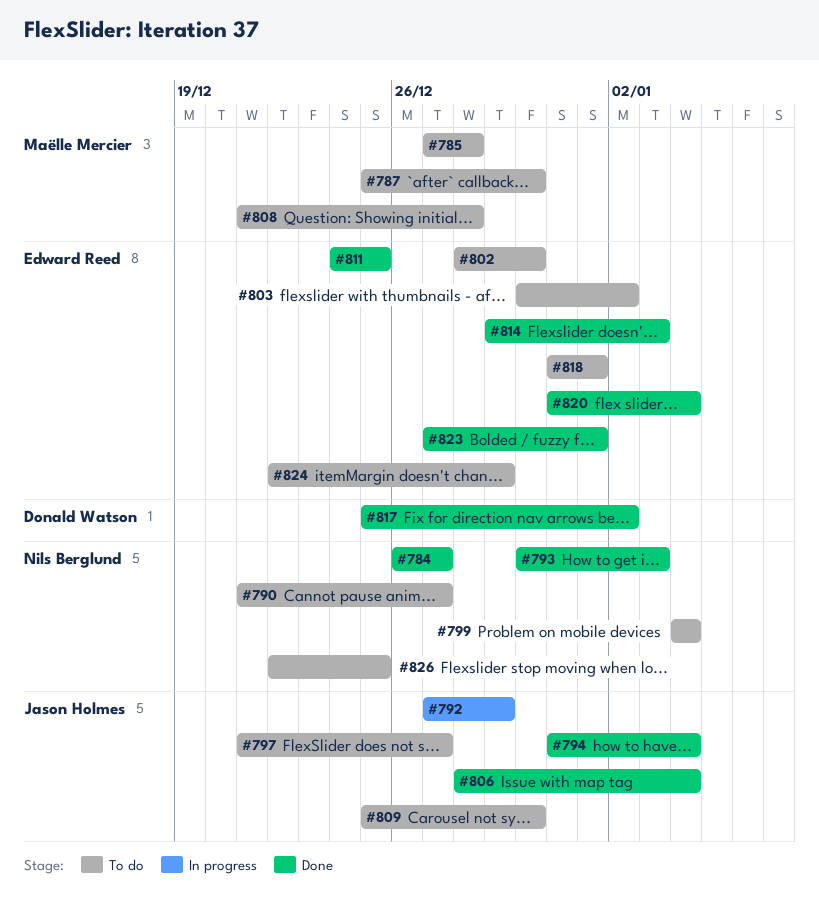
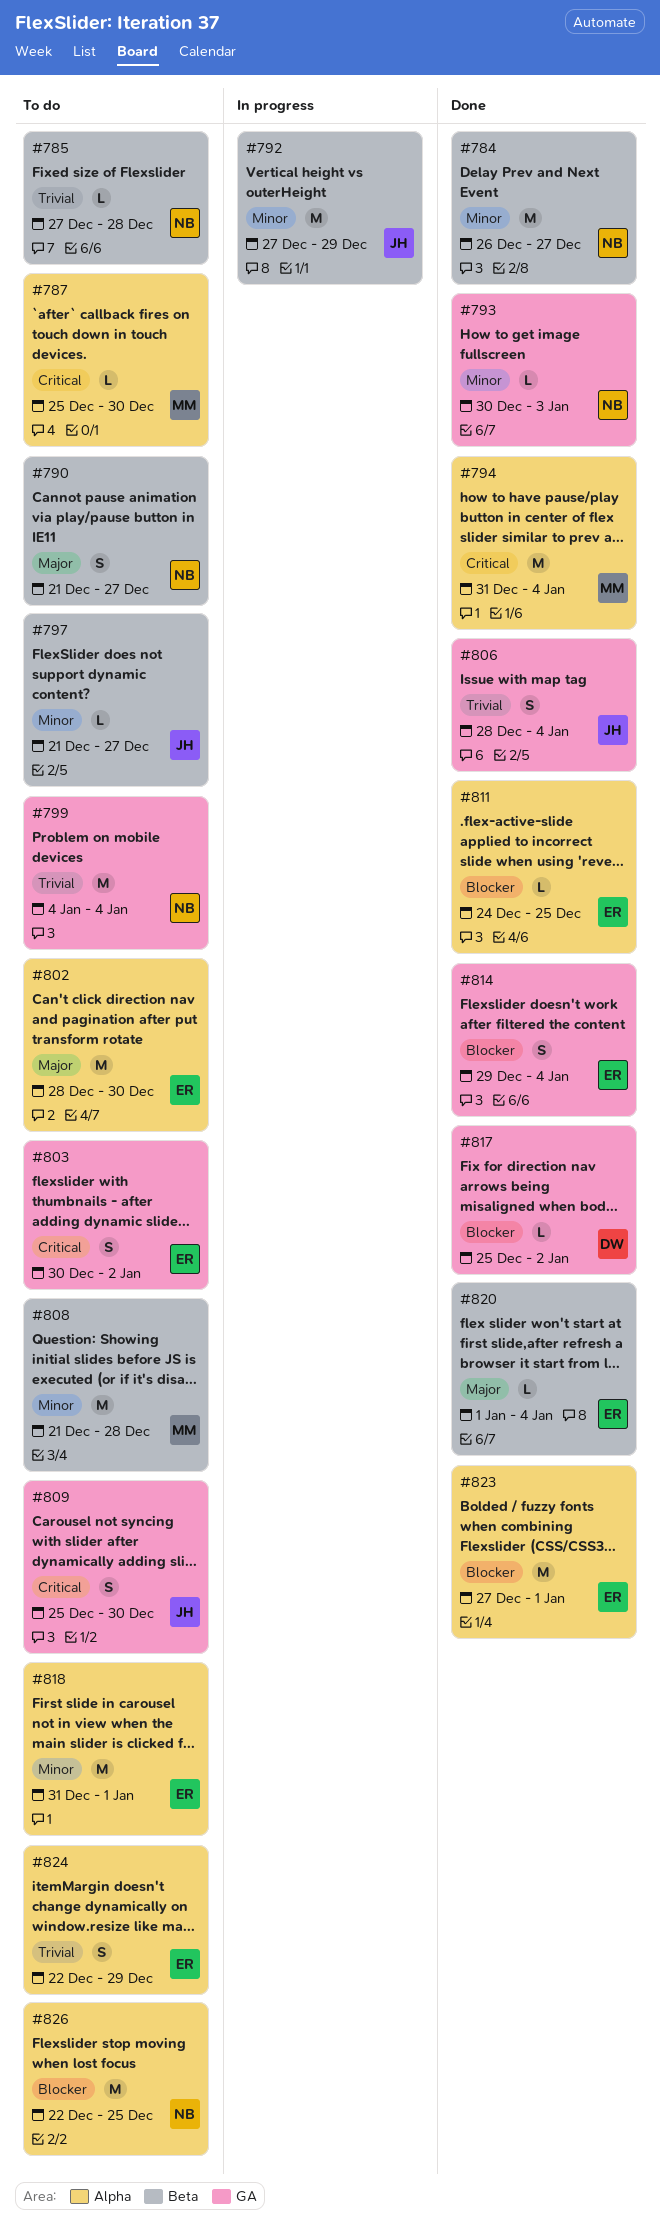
#785, owner: Maëlle Mercier -> Nils Berglund
#794, owner: Jason Holmes -> Maëlle Mercier
#814, due: Jan 3 -> Jan 4
#820, start: Dec 31 -> Jan 1

